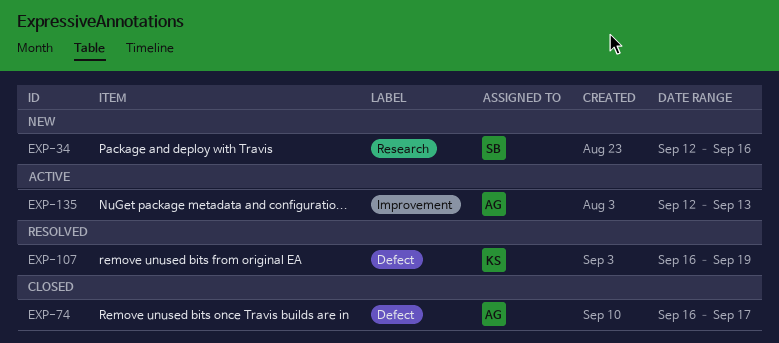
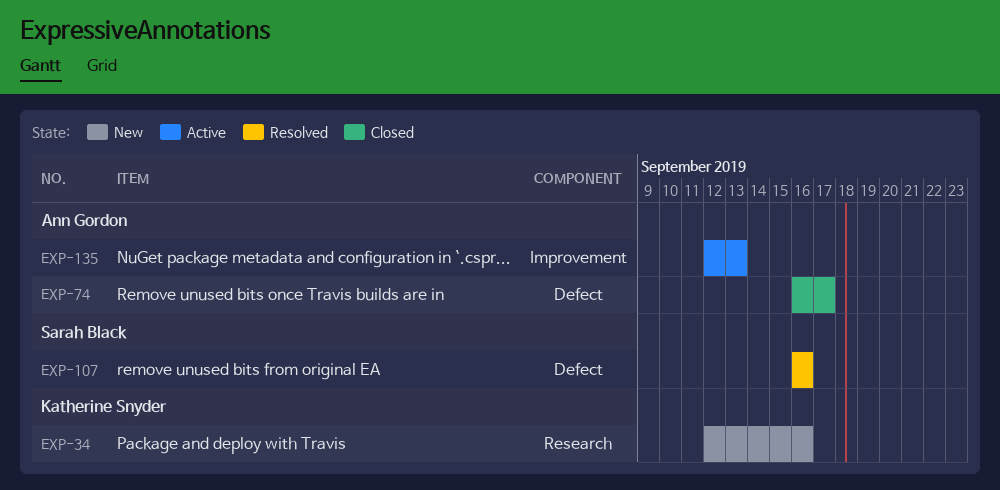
EXP-34, owner: Sarah Black -> Katherine Snyder
EXP-107, owner: Katherine Snyder -> Sarah Black
EXP-107, due: Sep 19 -> Sep 16

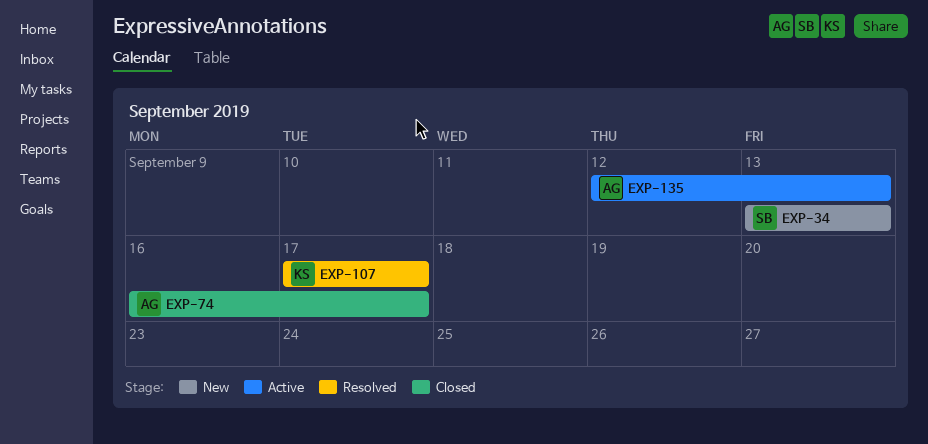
EXP-34, owner: Katherine Snyder -> Sarah Black
EXP-34, start: Sep 12 -> Sep 13
EXP-34, due: Sep 16 -> Sep 13
EXP-107, owner: Sarah Black -> Katherine Snyder
EXP-107, start: Sep 16 -> Sep 17
EXP-107, due: Sep 16 -> Sep 17

